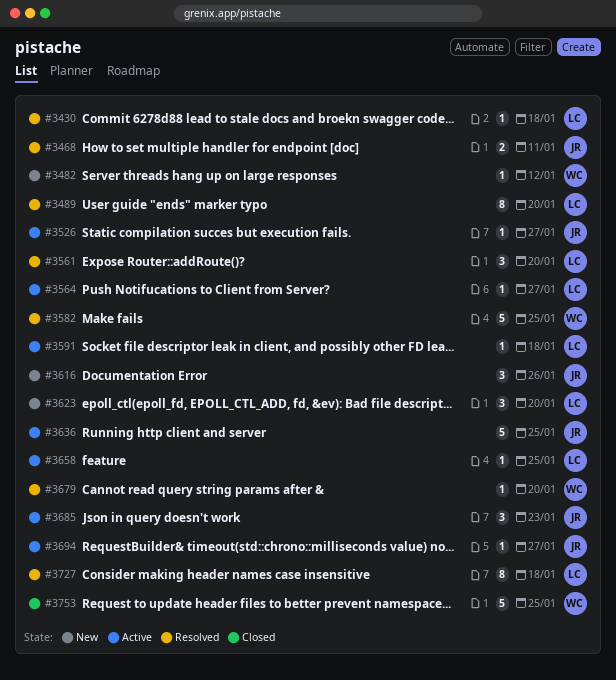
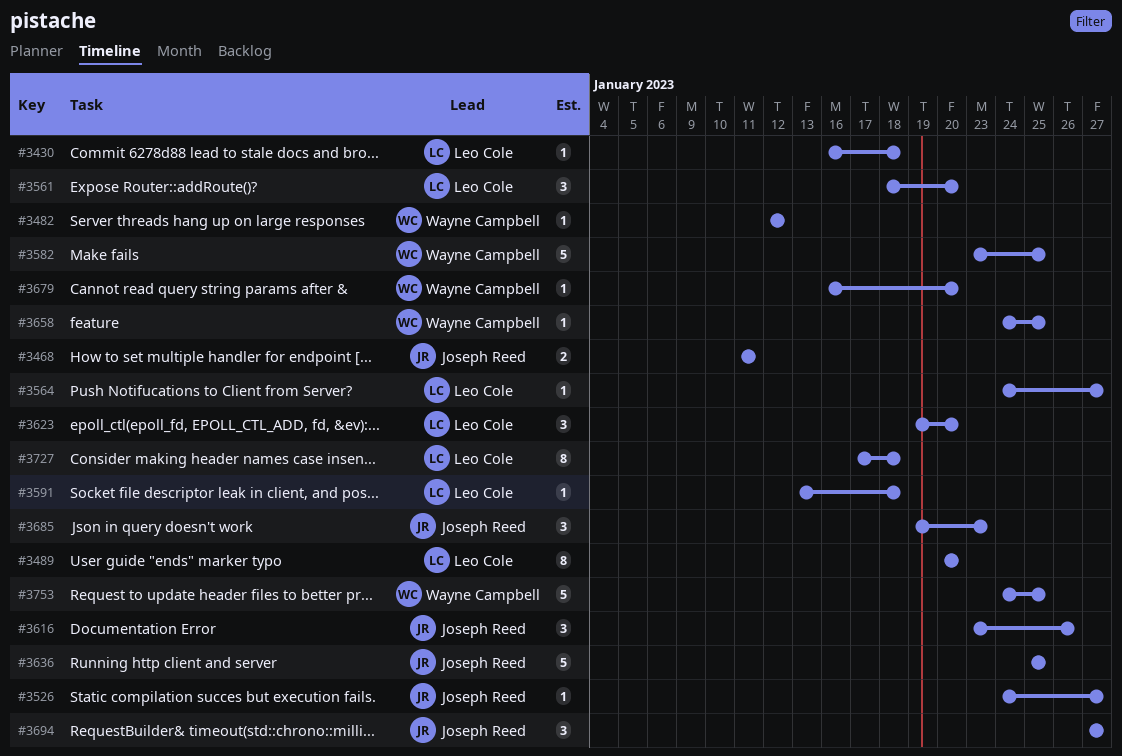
#3658, owner: Leo Cole -> Wayne Campbell
#3694, estimate: 1 -> 3

